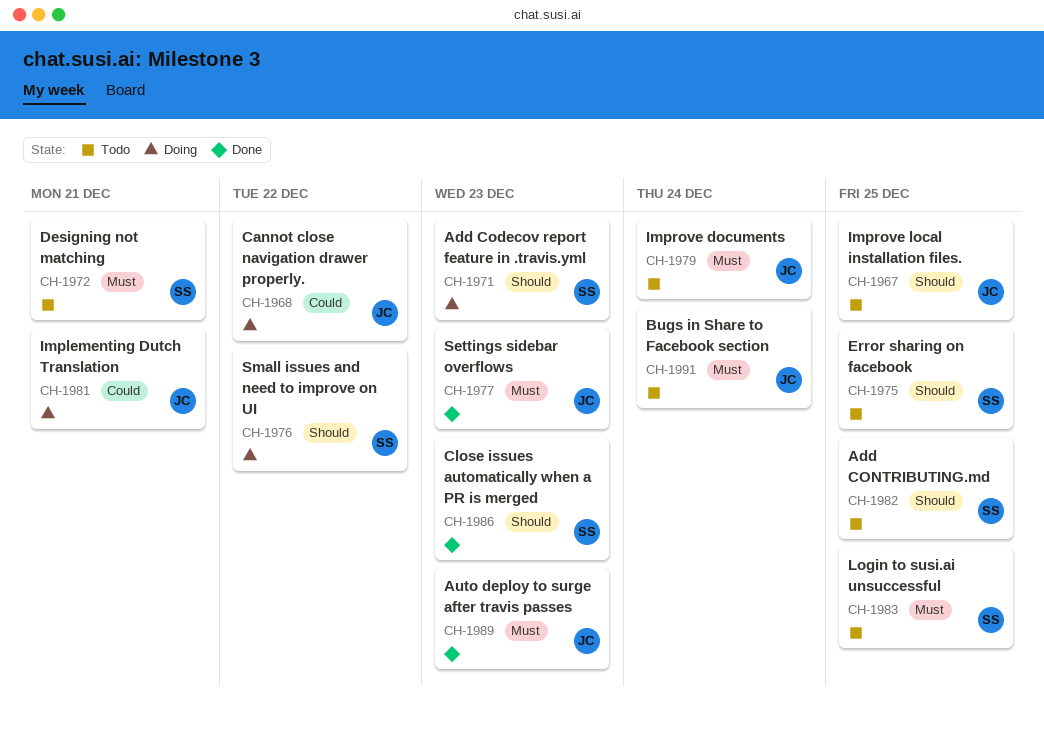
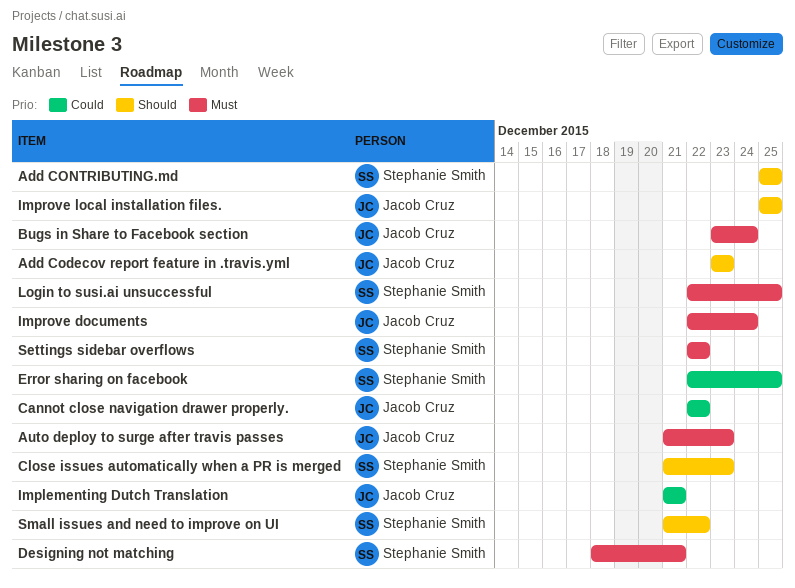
Add Codecov report feature in .travis.yml, owner: Stephanie Smith -> Jacob Cruz
Error sharing on facebook, priority: Should -> Could
Settings sidebar overflows, owner: Jacob Cruz -> Stephanie Smith
Settings sidebar overflows, due: Dec 23 -> Dec 22

